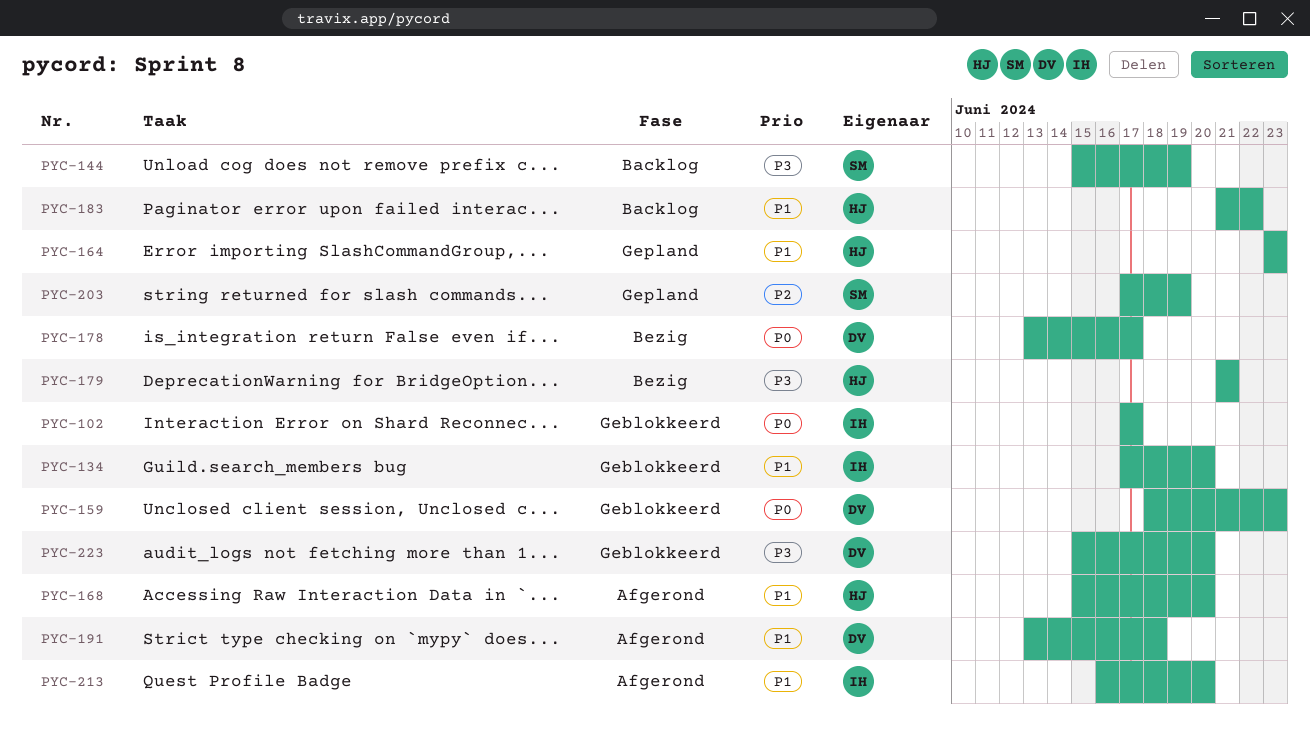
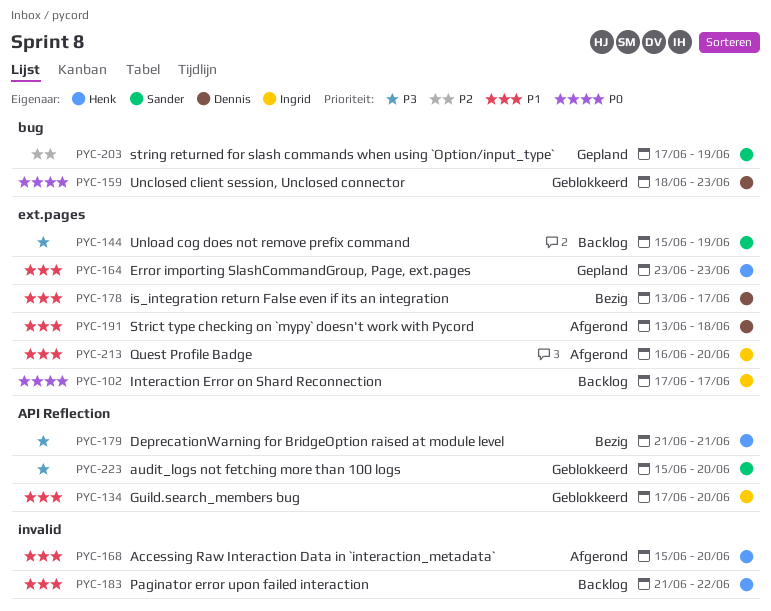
PYC-102, status: Geblokkeerd -> Backlog
PYC-178, priority: P0 -> P1
PYC-223, owner: Dennis -> Sander

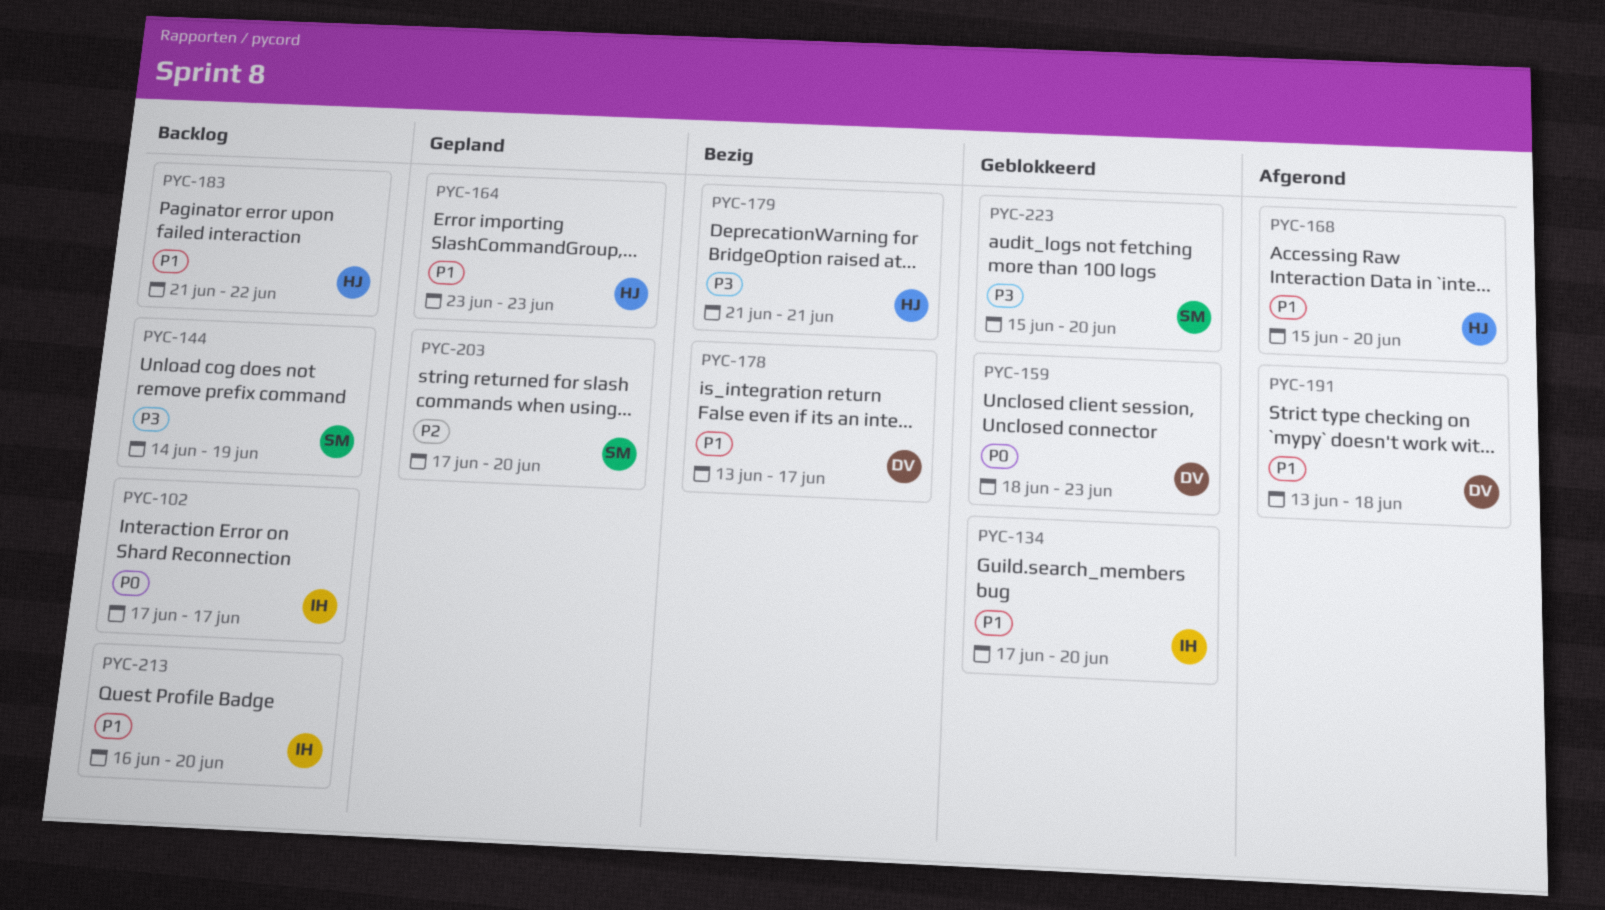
PYC-144, start: Jun 15 -> Jun 14
PYC-203, due: Jun 19 -> Jun 20
PYC-213, status: Afgerond -> Backlog

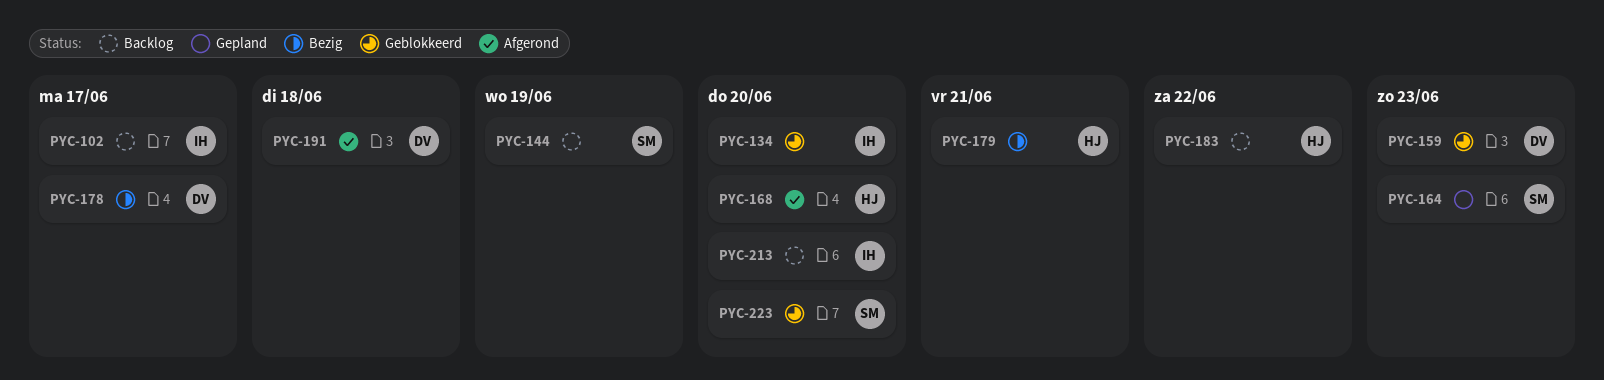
PYC-164, owner: HJ -> SM
PYC-203: present -> none

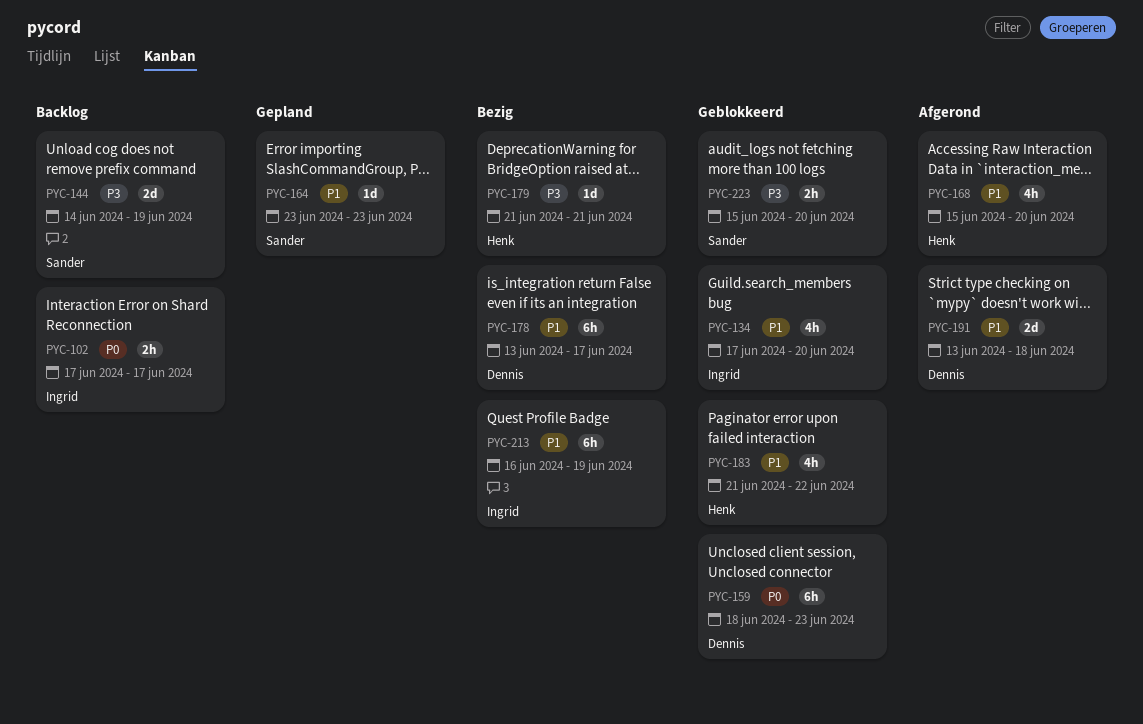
PYC-183, status: Backlog -> Geblokkeerd
PYC-213, status: Backlog -> Bezig
PYC-213, due: Jun 20 -> Jun 19

